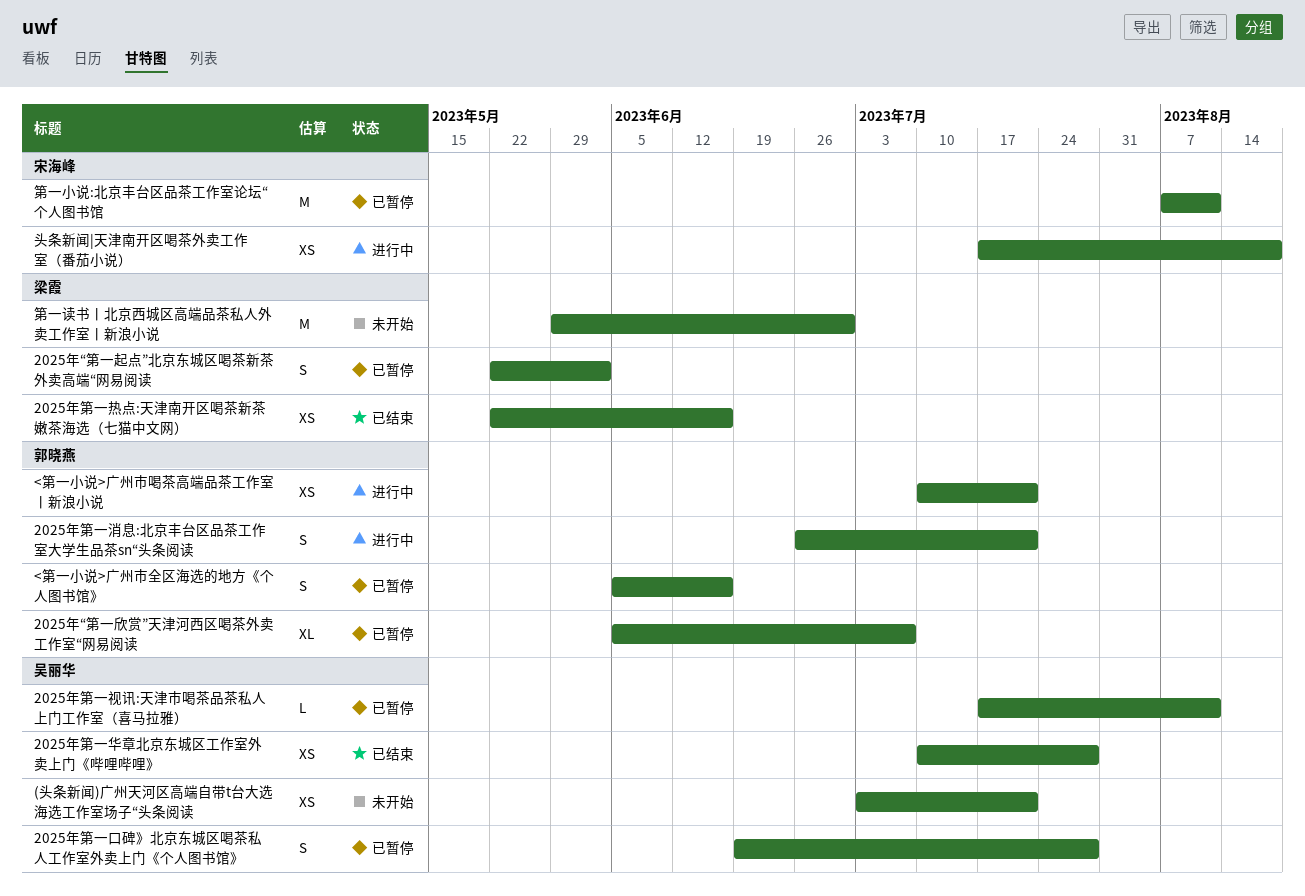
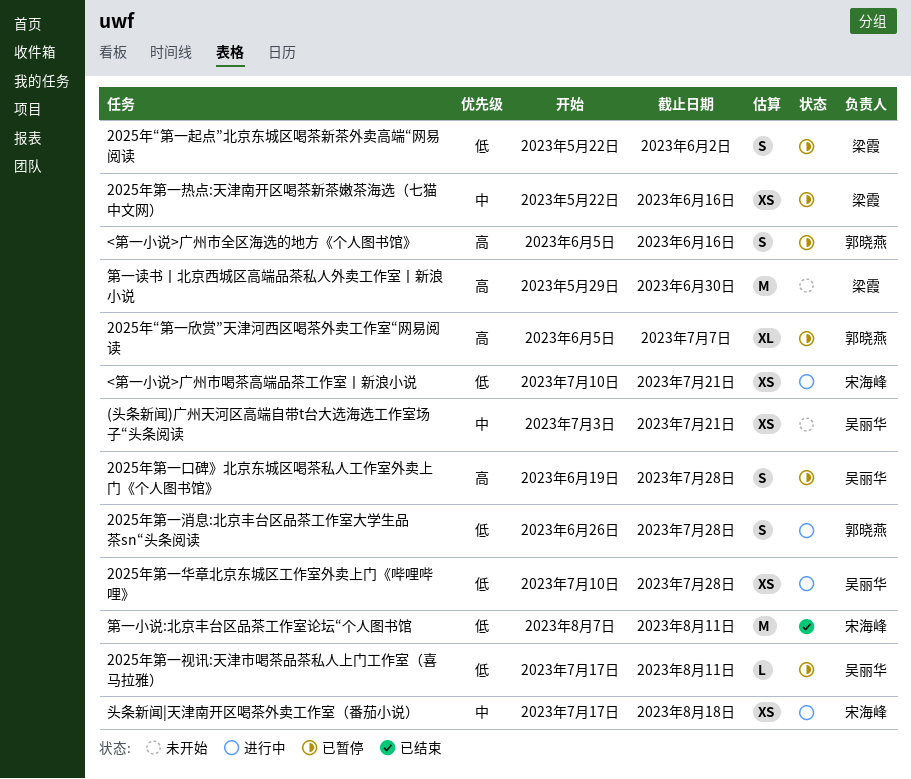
2025年第一华章北京东城区工作室外卖上门《哔哩哔哩》, status: 已结束 -> 进行中
2025年第一消息:北京丰台区品茶工作室大学生品茶sn“头条阅读, due: Jul 21 -> Jul 28
2025年第一热点:天津南开区喝茶新茶嫩茶海选（七猫中文网）, status: 已结束 -> 已暂停
<第一小说>广州市喝茶高端品茶工作室丨新浪小说, owner: 郭晓燕 -> 宋海峰
第一小说:北京丰台区品茶工作室论坛“个人图书馆, status: 已暂停 -> 已结束

